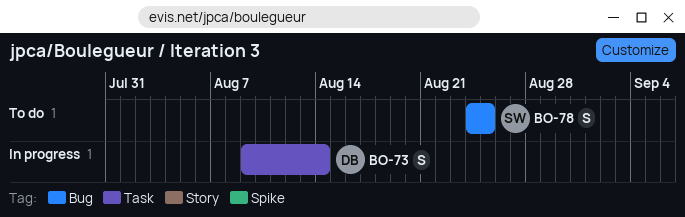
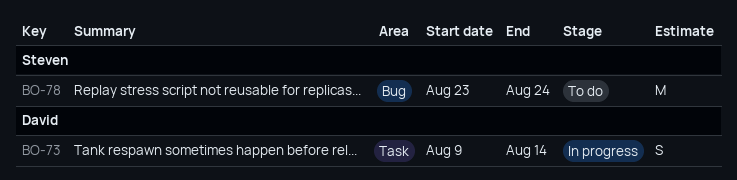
BO-78, estimate: S -> M
BO-78, start: Aug 24 -> Aug 23
BO-78, due: Aug 25 -> Aug 24

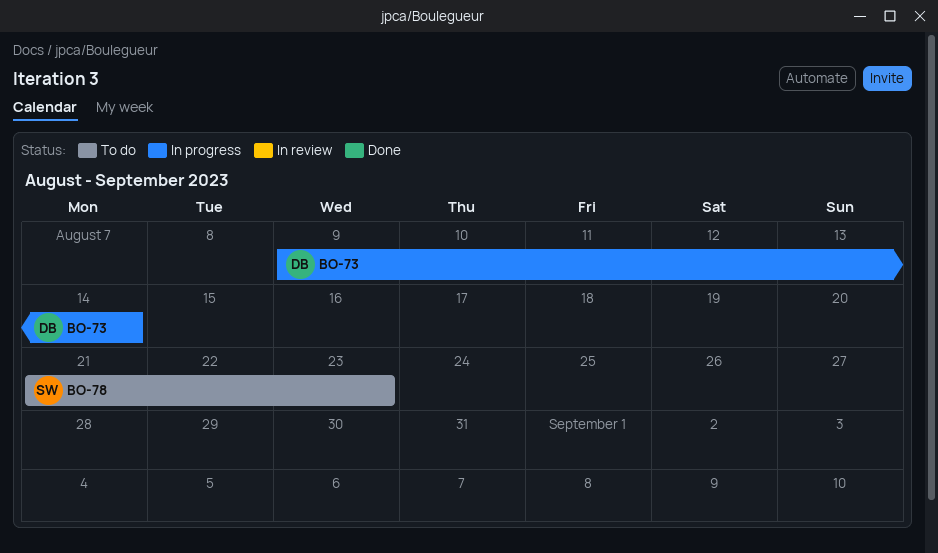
BO-78, start: Aug 23 -> Aug 21
BO-78, due: Aug 24 -> Aug 23

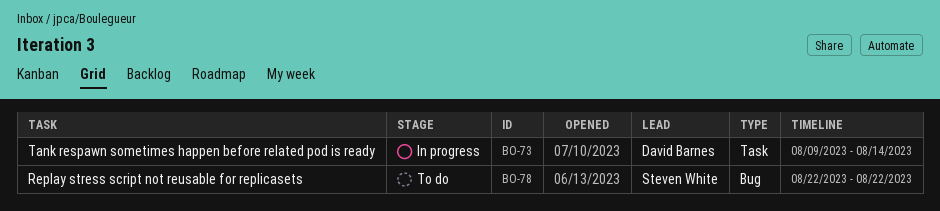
BO-78, start: Aug 21 -> Aug 22
BO-78, due: Aug 23 -> Aug 22

